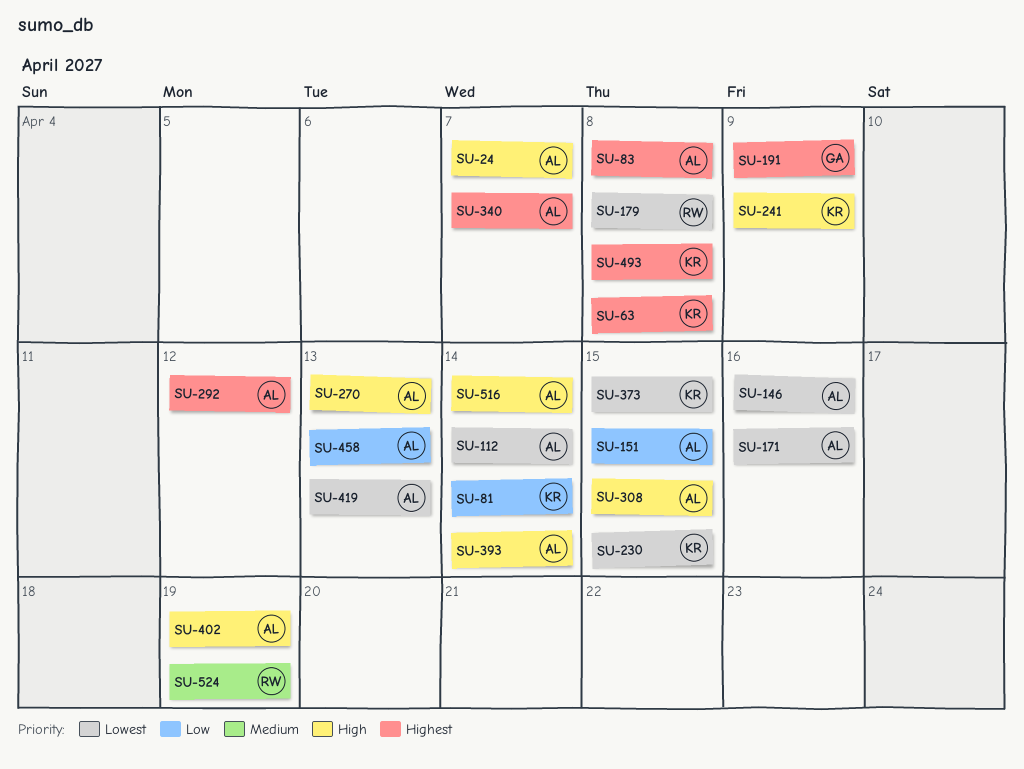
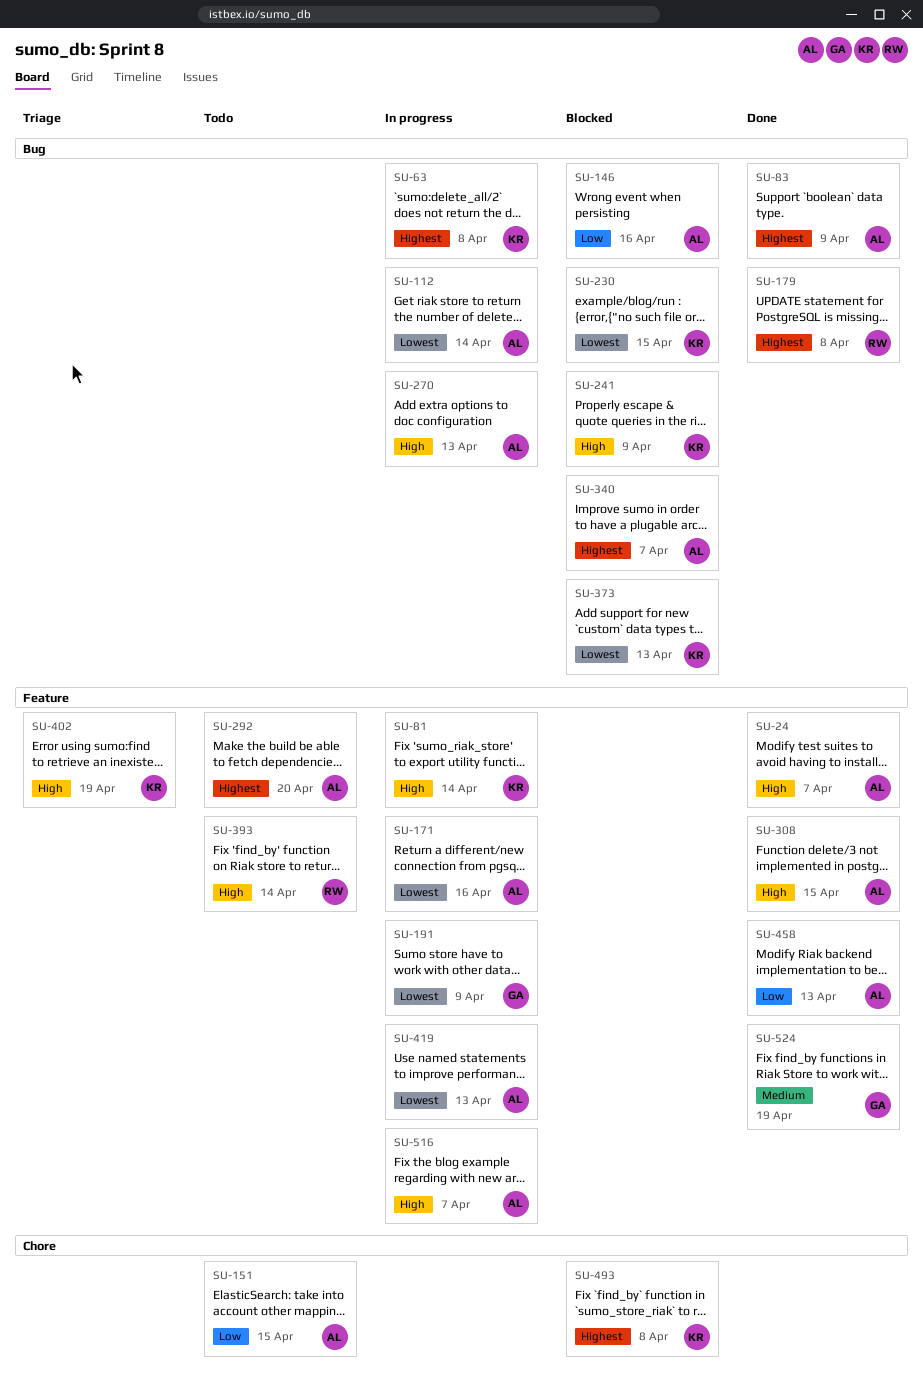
SU-81, priority: Low -> High
SU-83, due: Apr 8 -> Apr 9
SU-146, priority: Lowest -> Low
SU-179, priority: Lowest -> Highest
SU-191, priority: Highest -> Lowest
SU-292, due: Apr 12 -> Apr 20
SU-373, due: Apr 15 -> Apr 13
SU-393, owner: AL -> RW
SU-402, owner: AL -> KR
SU-516, due: Apr 14 -> Apr 7
SU-524, owner: RW -> GA

